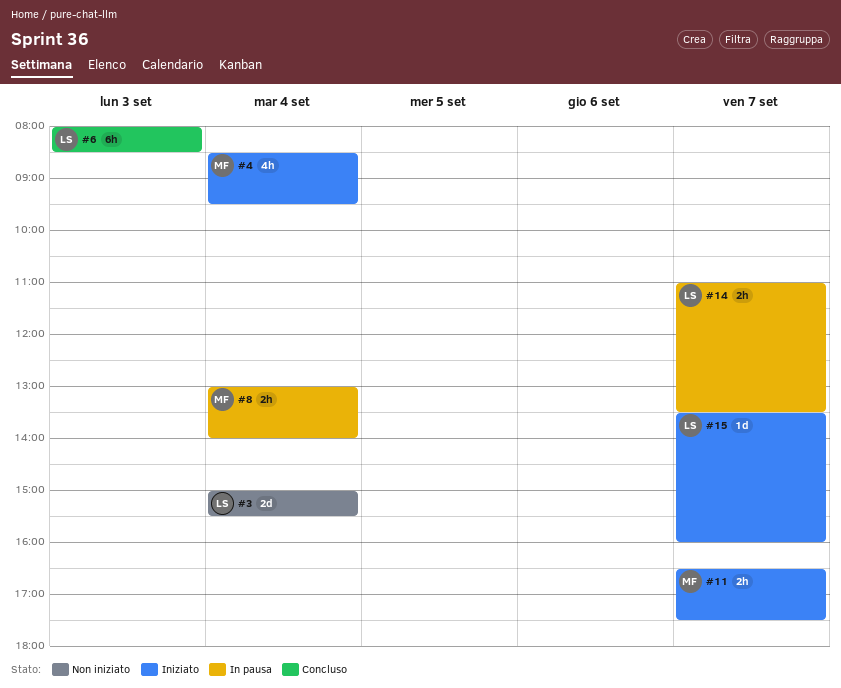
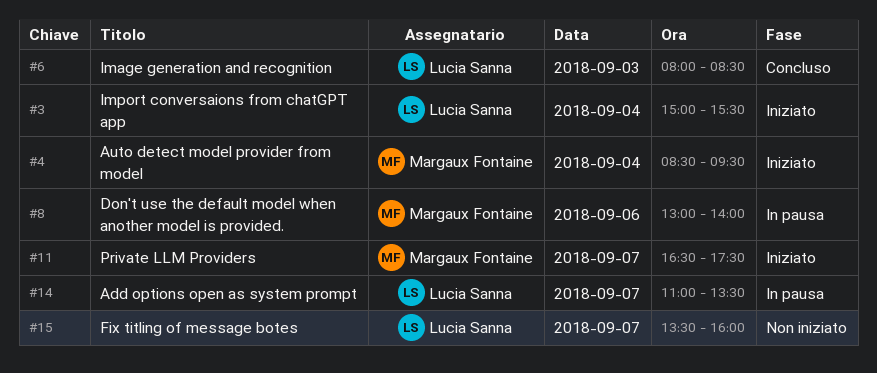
#3, status: Non iniziato -> Iniziato
#8, day: Sep 4 -> Sep 6
#15, status: Iniziato -> Non iniziato

